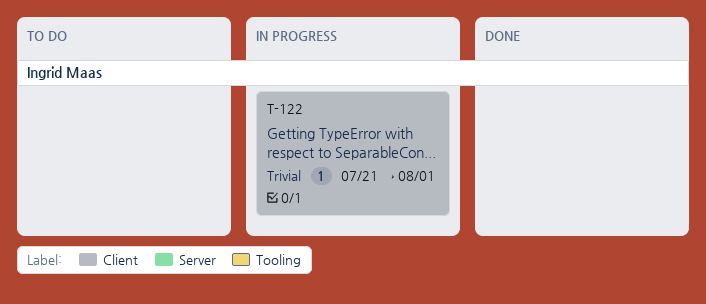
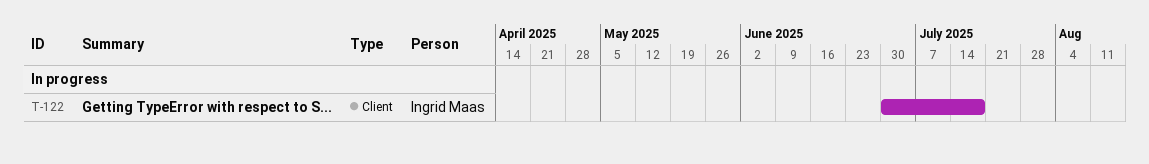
T-122, start: Jul 21 -> Jun 30
T-122, due: Aug 1 -> Jul 18

